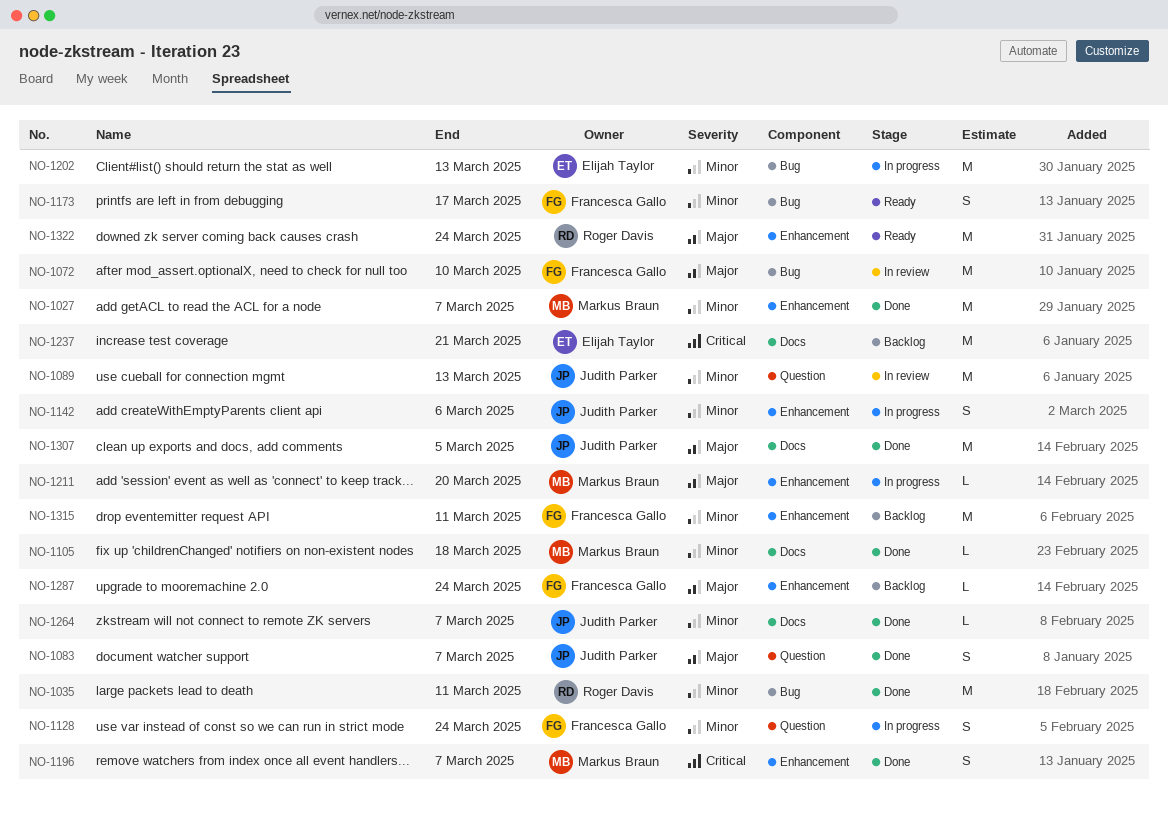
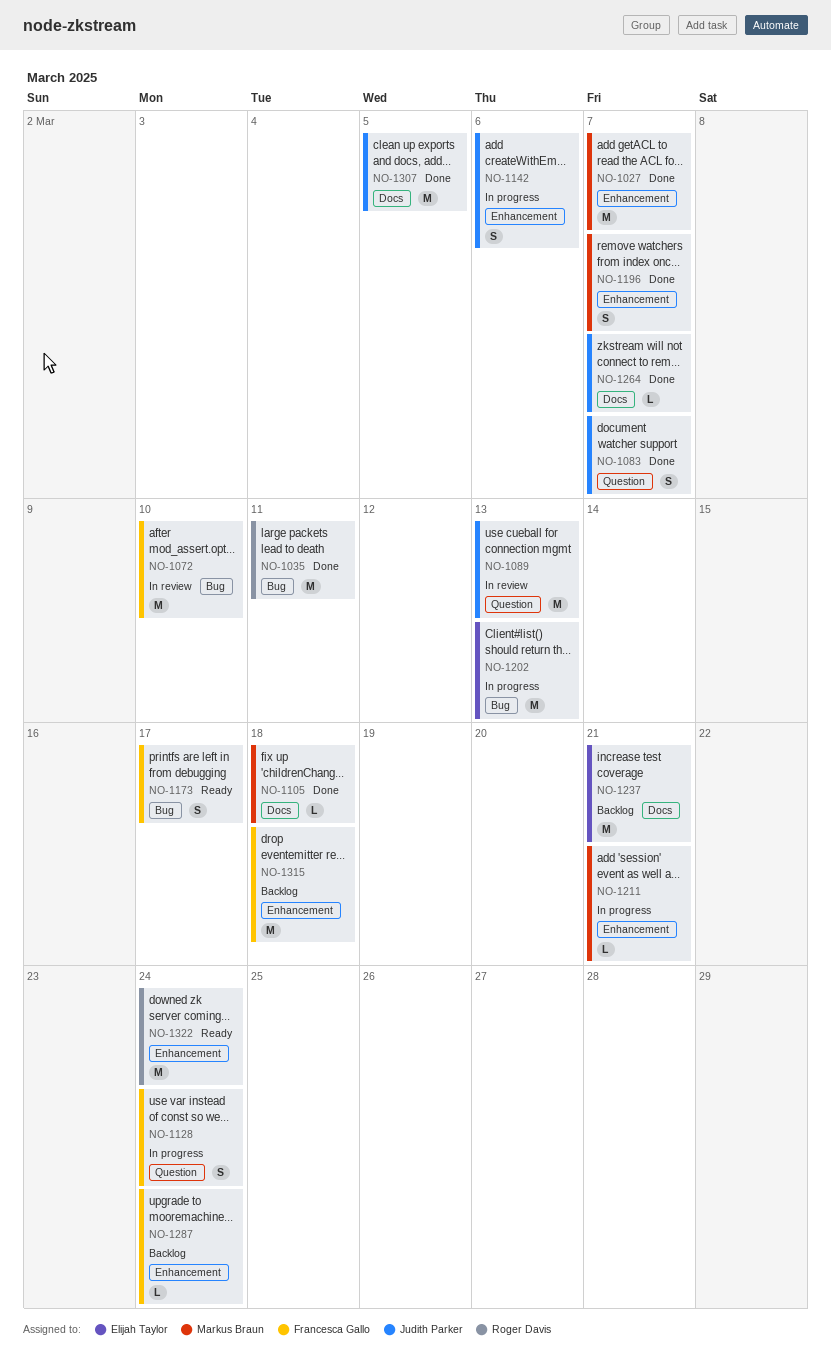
NO-1211, due: Mar 20 -> Mar 21
NO-1315, due: Mar 11 -> Mar 18

